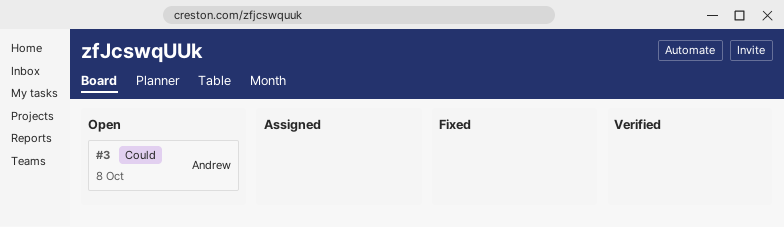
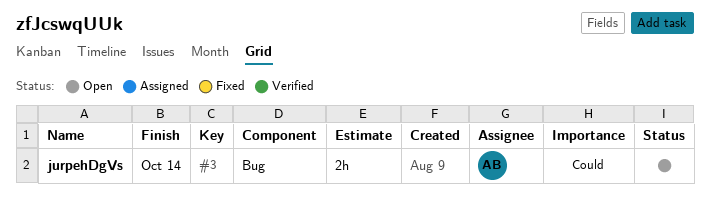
#3, due: Oct 8 -> Oct 14

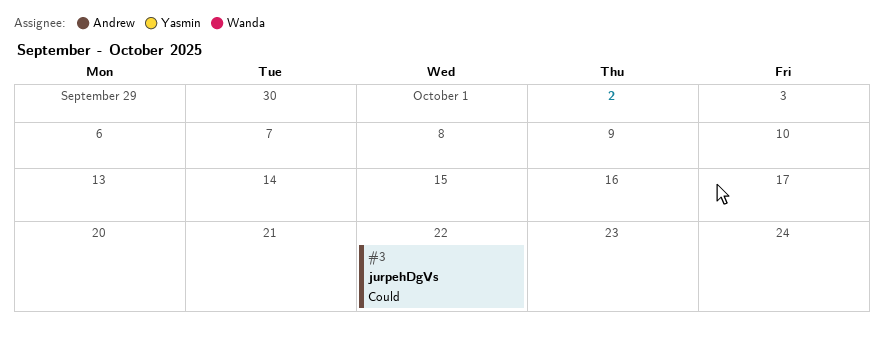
#3, due: Oct 14 -> Oct 22

